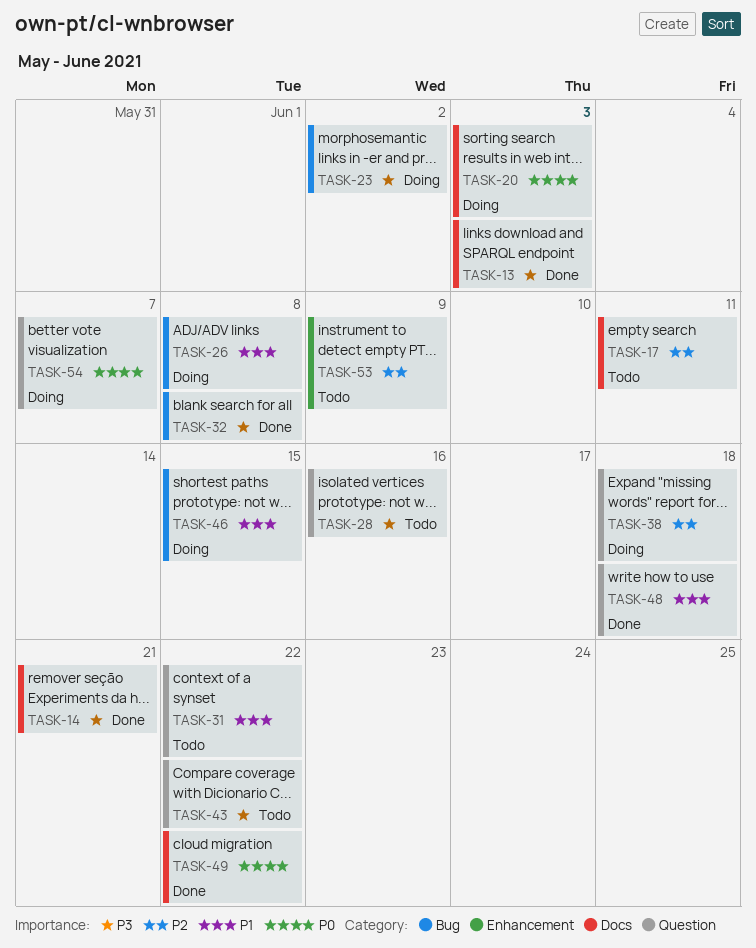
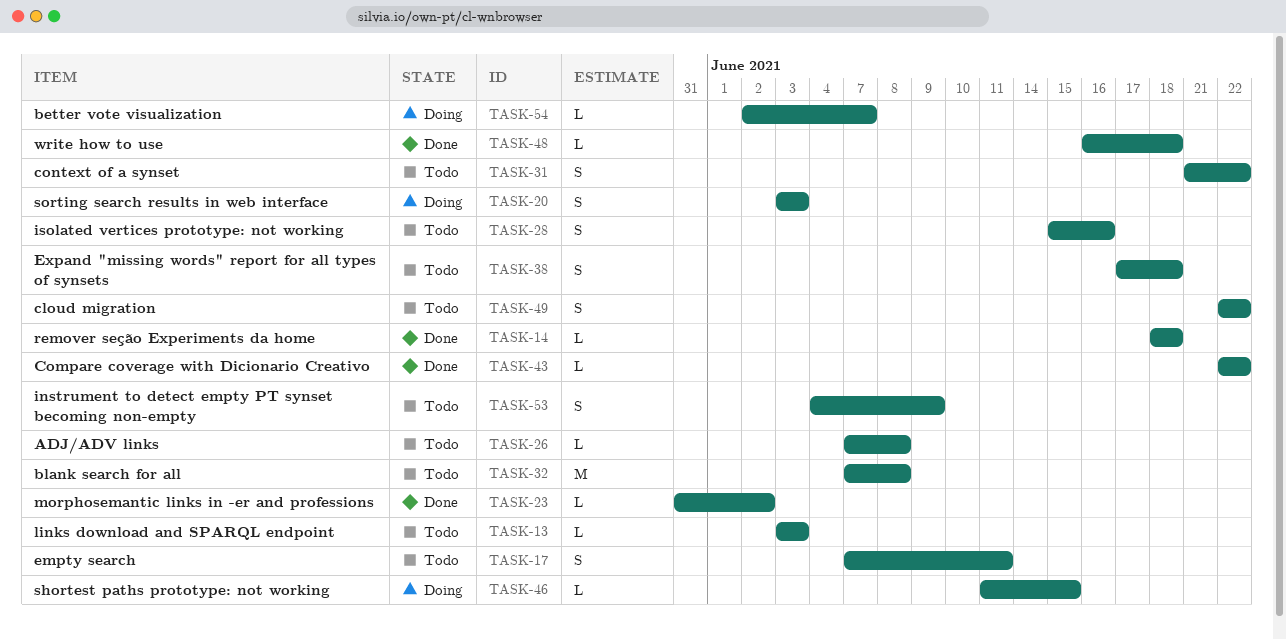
TASK-13, status: Done -> Todo
TASK-14, due: Jun 21 -> Jun 18
TASK-23, status: Doing -> Done
TASK-26, status: Doing -> Todo
TASK-32, status: Done -> Todo
TASK-38, status: Doing -> Todo
TASK-43, status: Todo -> Done
TASK-49, status: Done -> Todo

